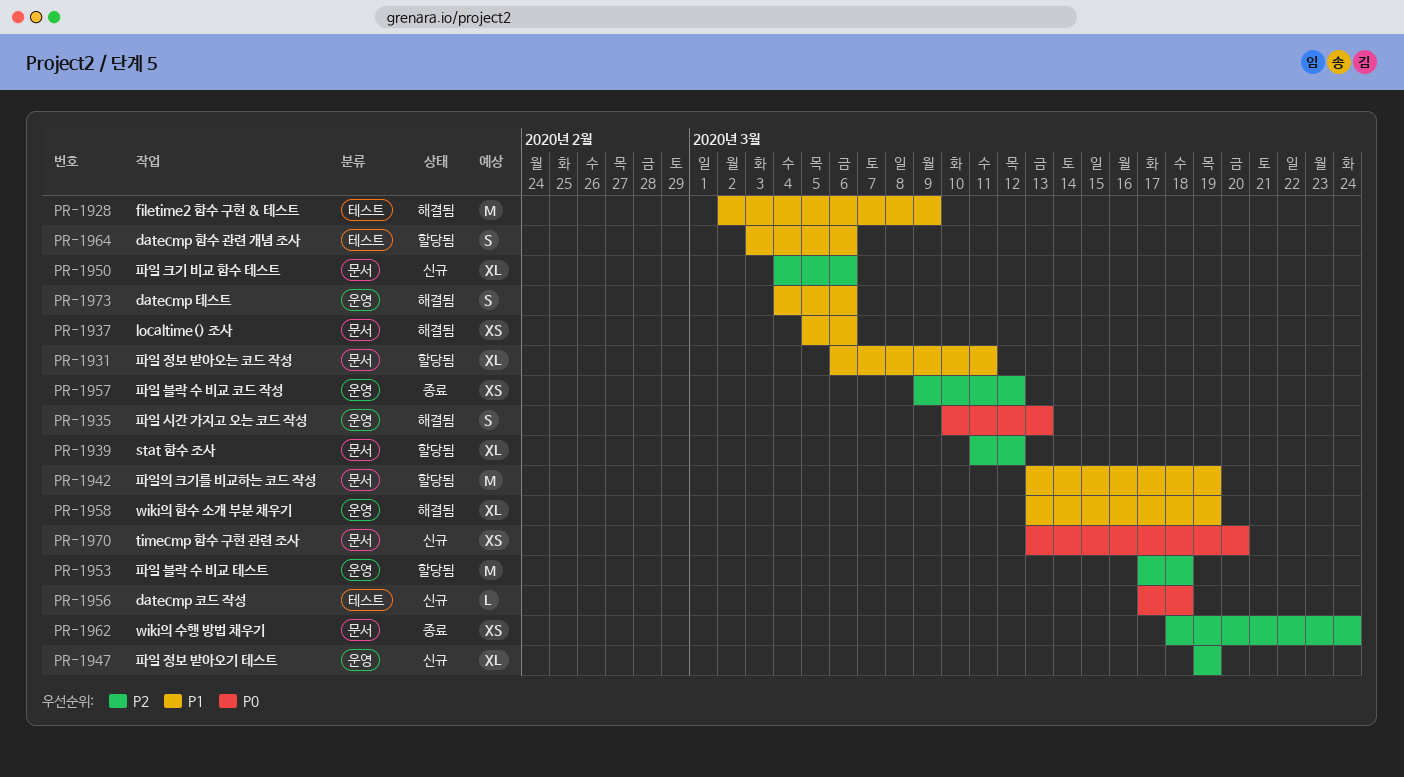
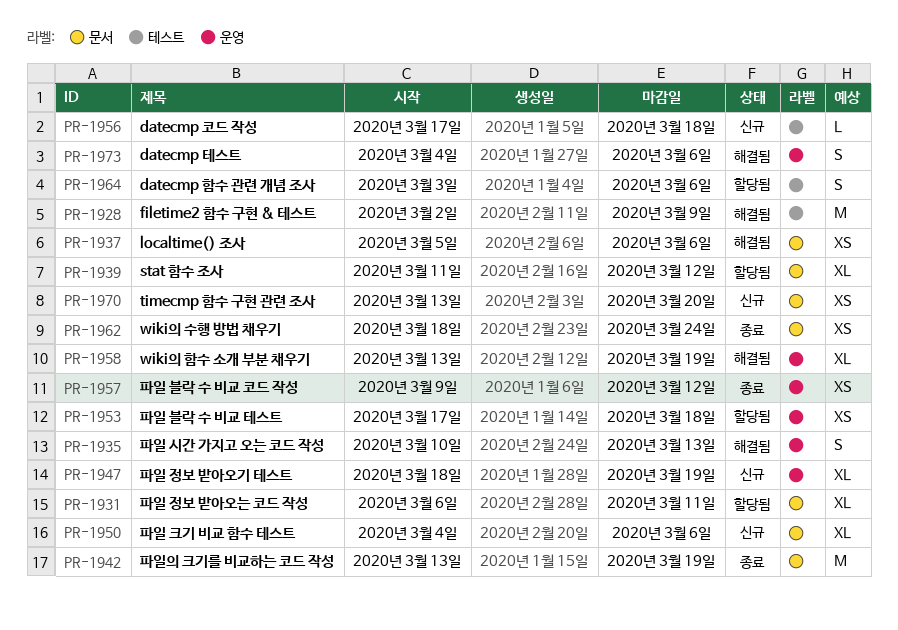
PR-1942, status: 할당됨 -> 종료
PR-1947, start: Mar 19 -> Mar 18
PR-1953, estimate: M -> XS

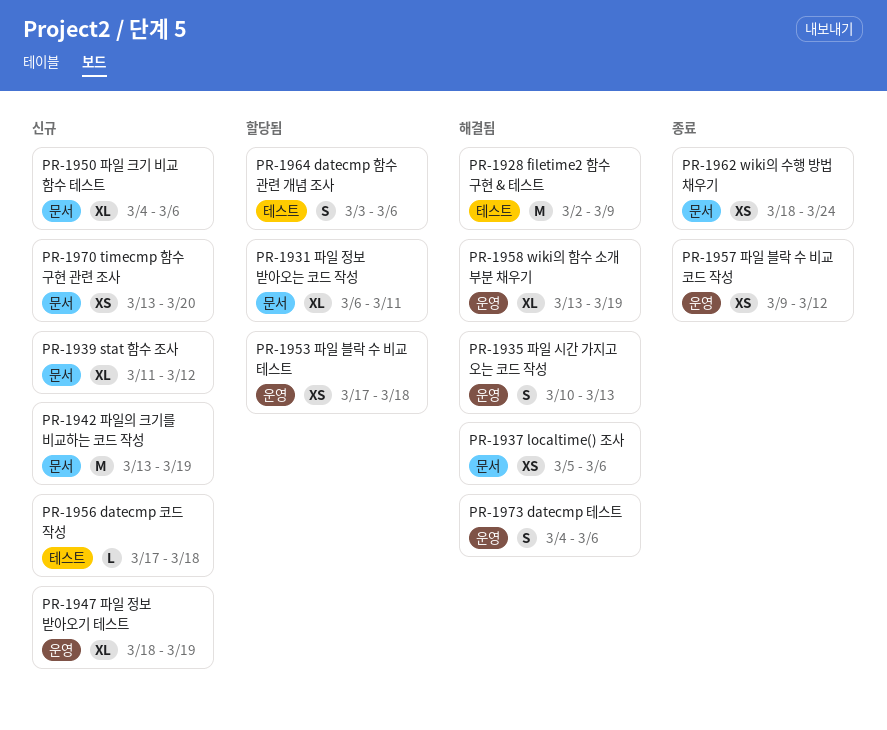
PR-1939, status: 할당됨 -> 신규
PR-1942, status: 종료 -> 신규

